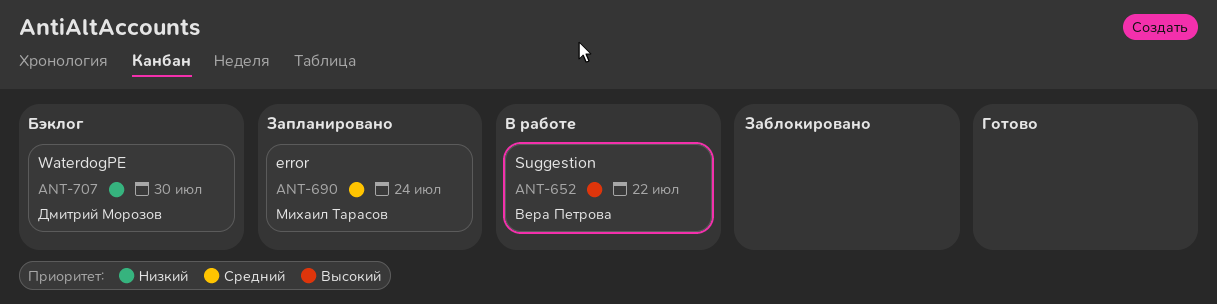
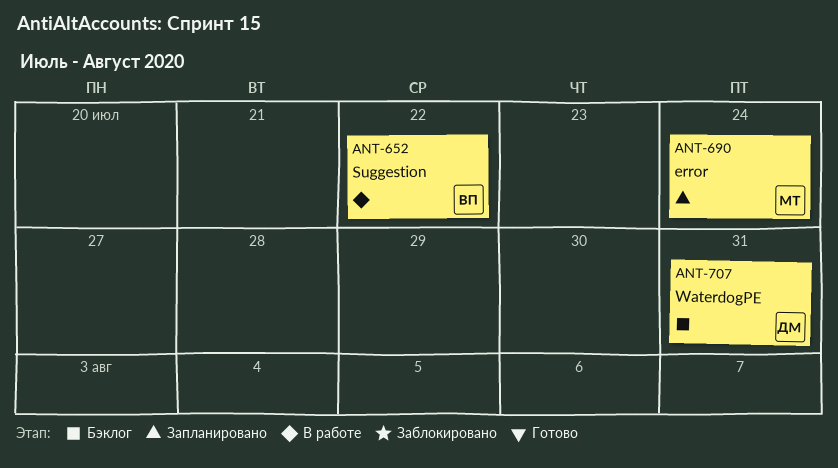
ANT-707, due: Jul 30 -> Jul 31

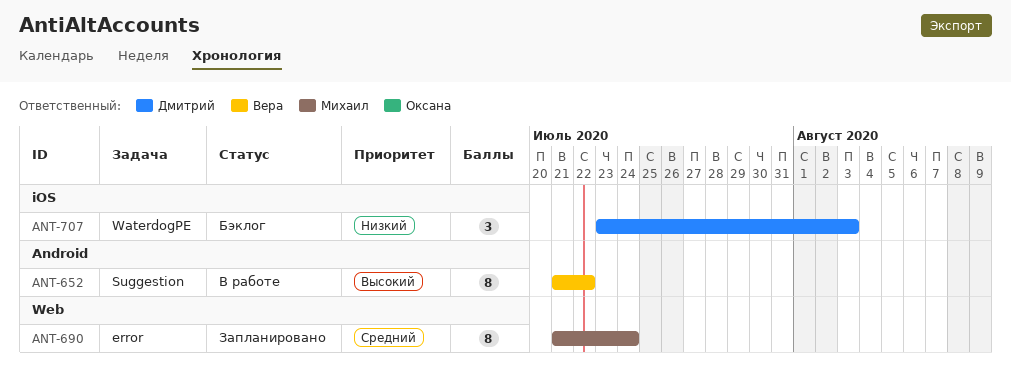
ANT-707, due: Jul 31 -> Aug 3

